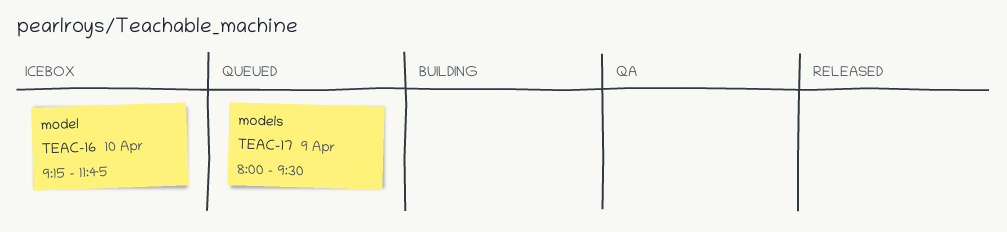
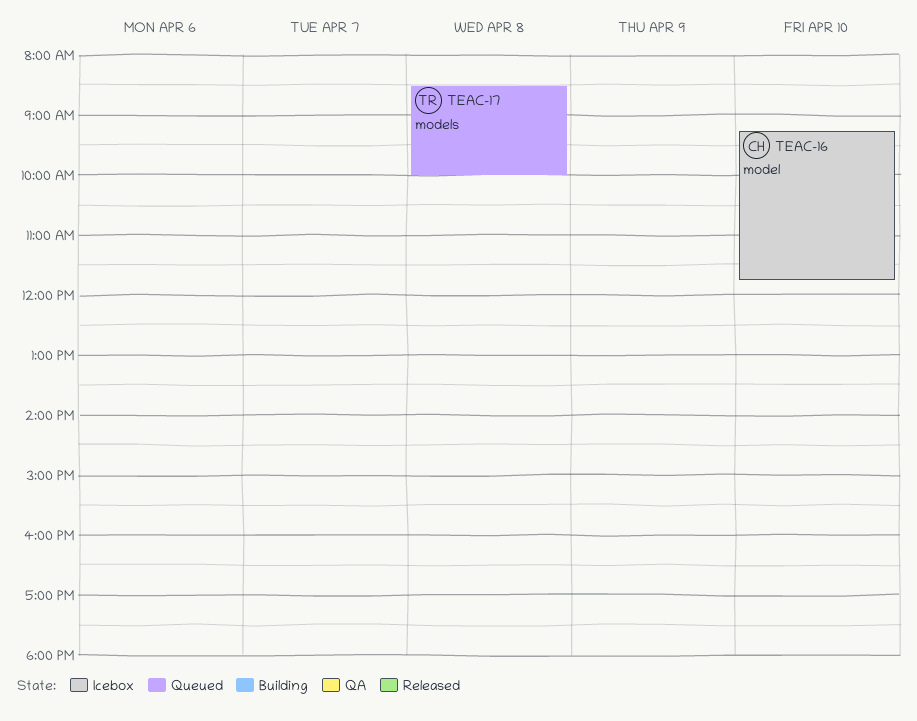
TEAC-17, day: Apr 9 -> Apr 8
TEAC-17, begins: 08:00 -> 08:30
TEAC-17, ends: 09:30 -> 10:00

